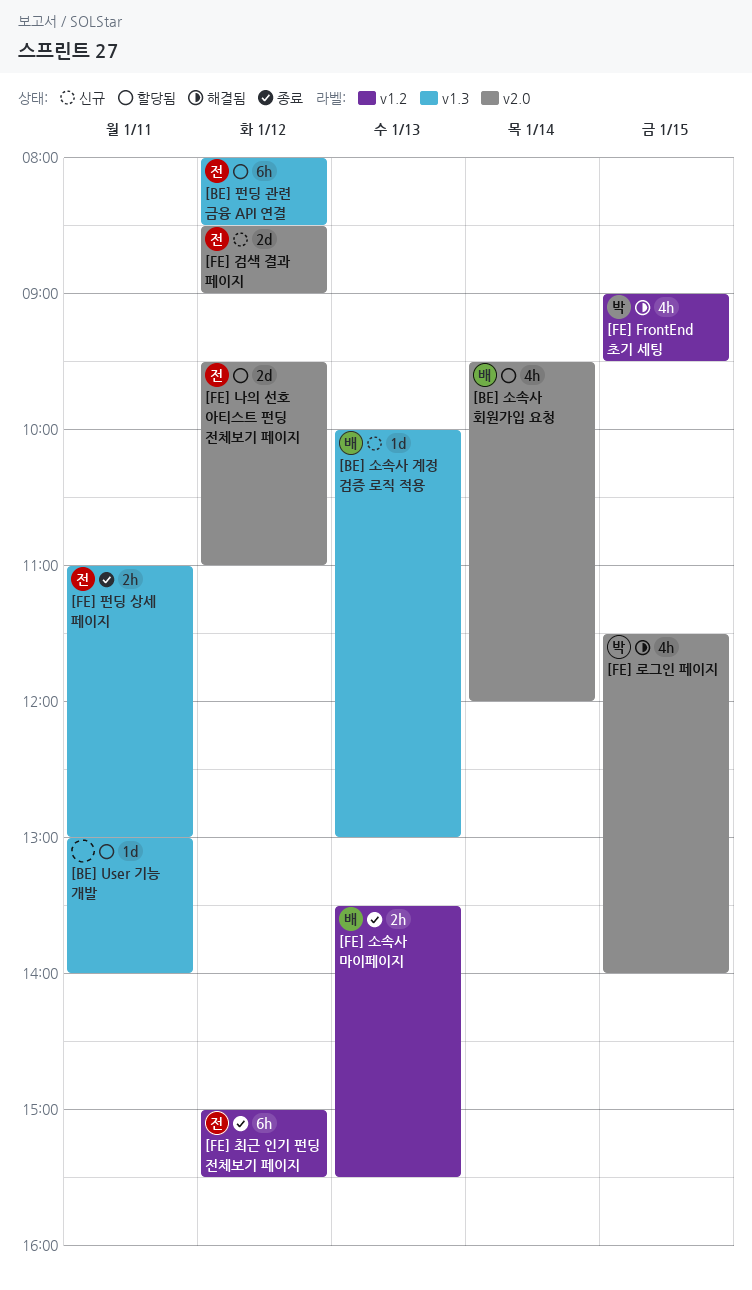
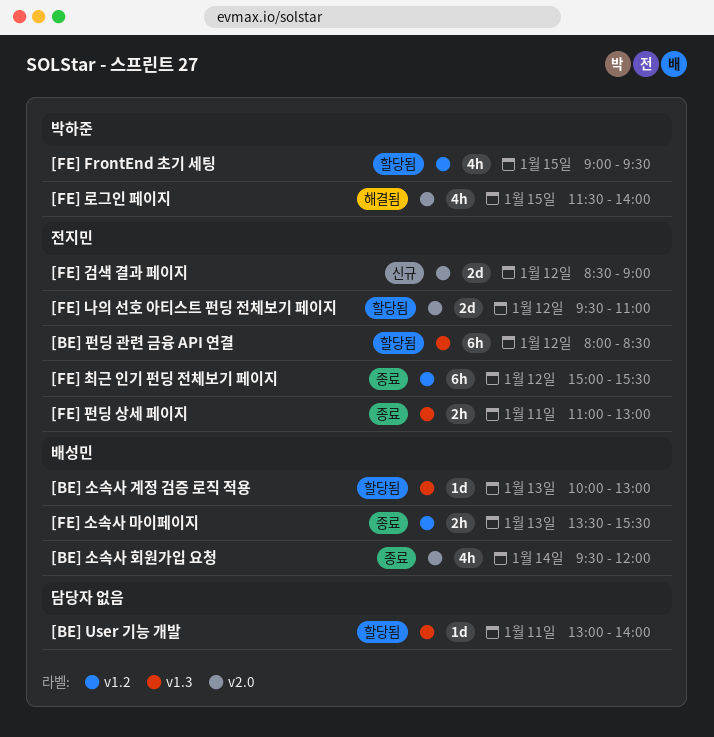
[BE] 소속사 계정 검증 로직 적용, status: 신규 -> 할당됨
[BE] 소속사 회원가입 요청, status: 할당됨 -> 종료
[FE] FrontEnd 초기 세팅, status: 해결됨 -> 할당됨

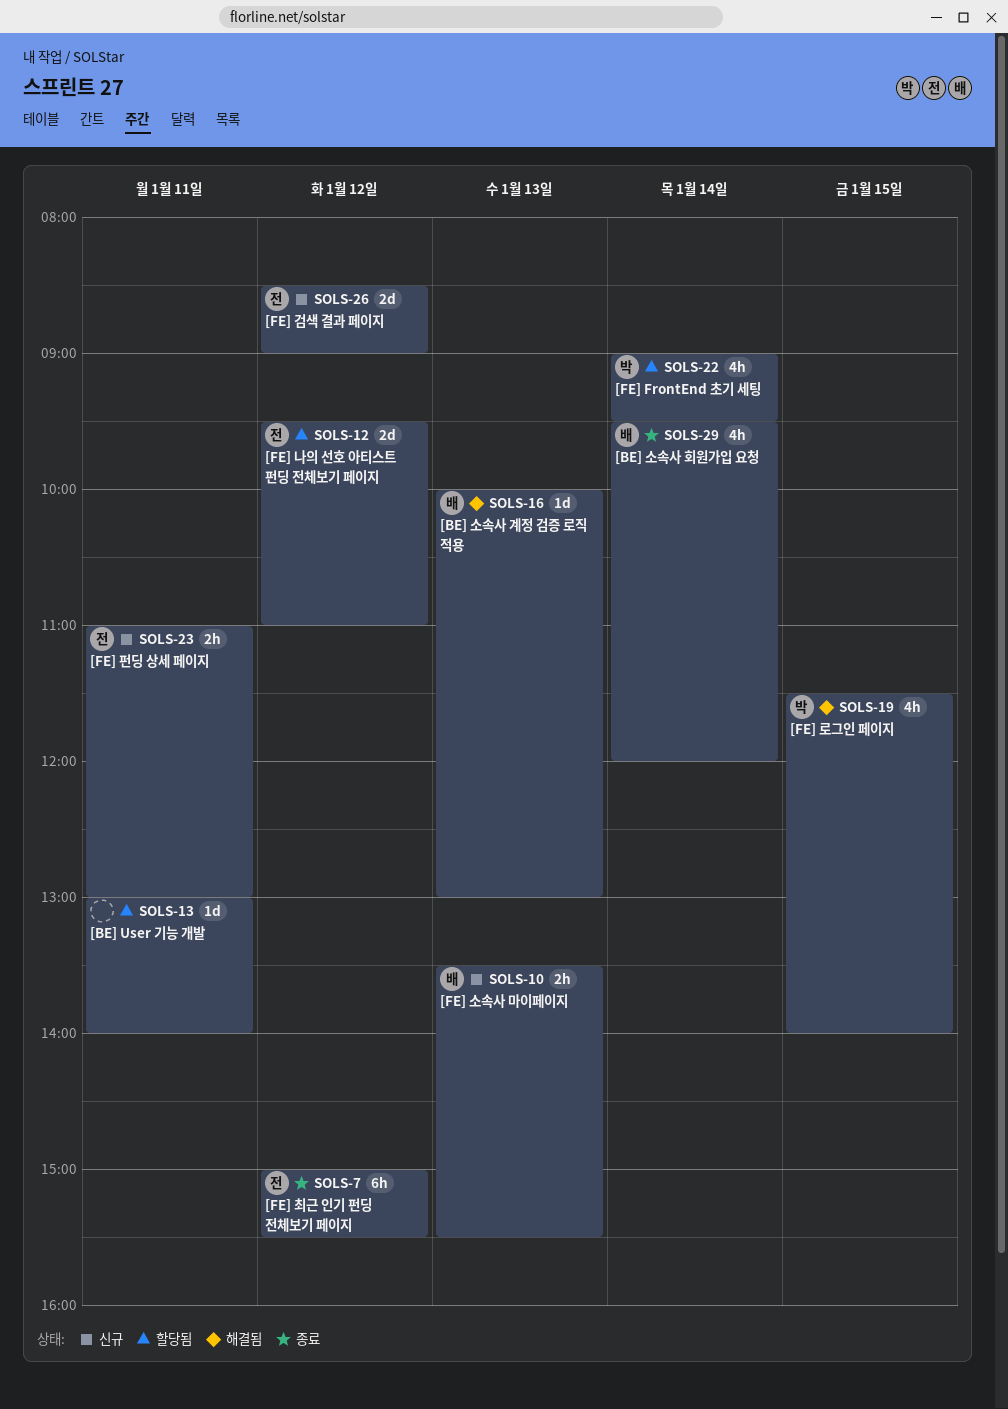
[BE] 소속사 계정 검증 로직 적용, status: 할당됨 -> 해결됨
[BE] 펀딩 관련 금융 API 연결: present -> none
[FE] FrontEnd 초기 세팅, day: Jan 15 -> Jan 14
[FE] 소속사 마이페이지, status: 종료 -> 신규
[FE] 펀딩 상세 페이지, status: 종료 -> 신규

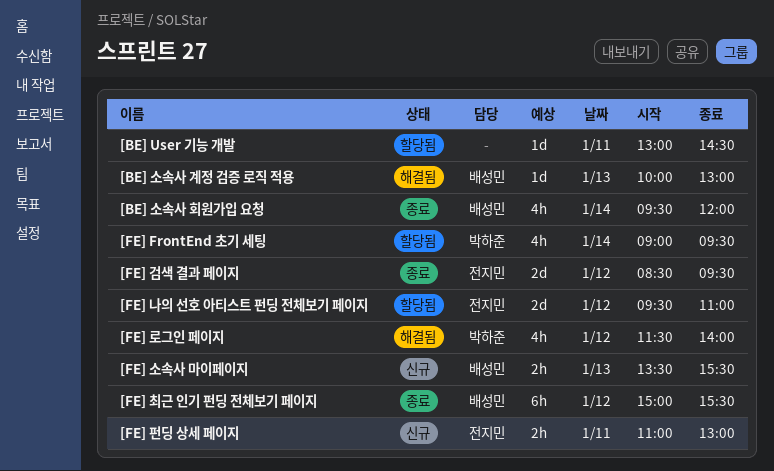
[BE] User 기능 개발, ends: 14:00 -> 14:30
[FE] 검색 결과 페이지, status: 신규 -> 종료
[FE] 검색 결과 페이지, ends: 09:00 -> 09:30
[FE] 로그인 페이지, day: Jan 15 -> Jan 12
[FE] 최근 인기 펀딩 전체보기 페이지, owner: 전지민 -> 배성민

